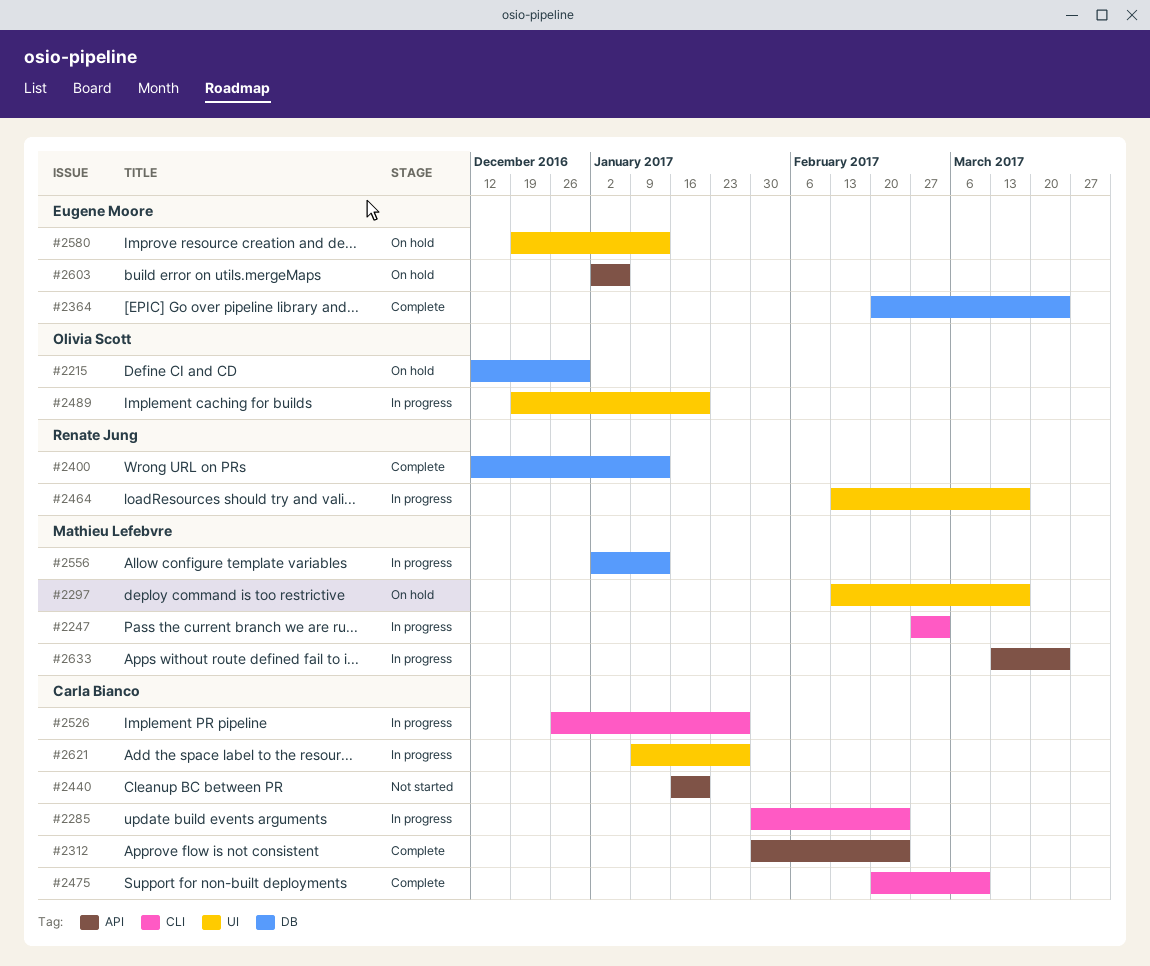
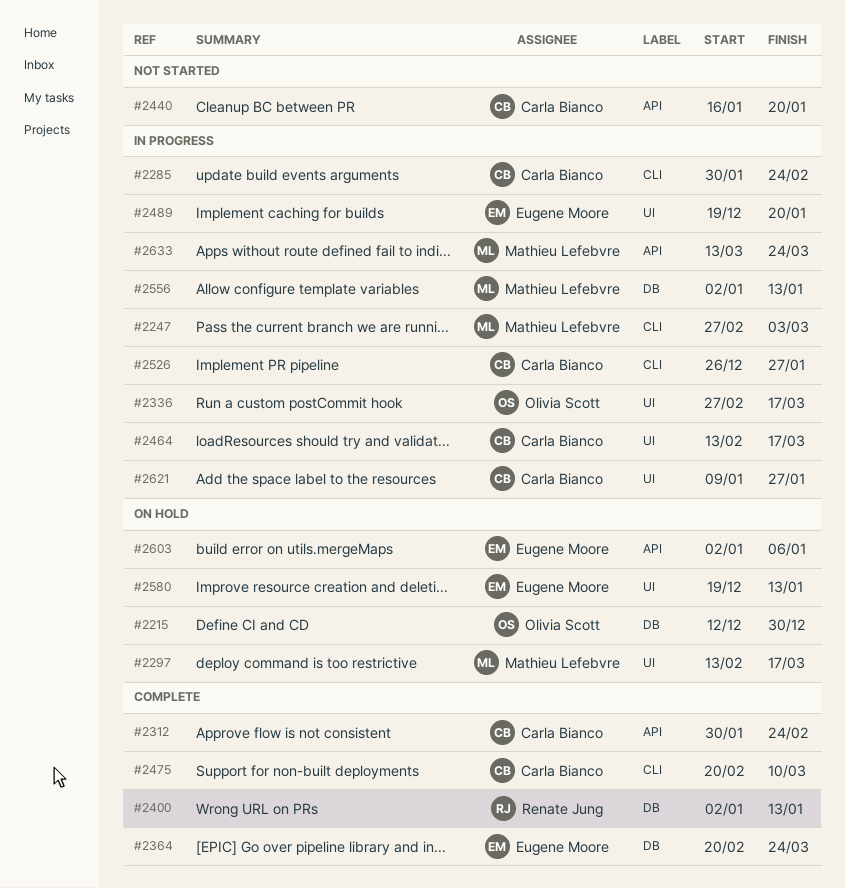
#2336: none -> present
#2400, start: Dec 12 -> Jan 2
#2464, owner: Renate Jung -> Carla Bianco
#2489, owner: Olivia Scott -> Eugene Moore

